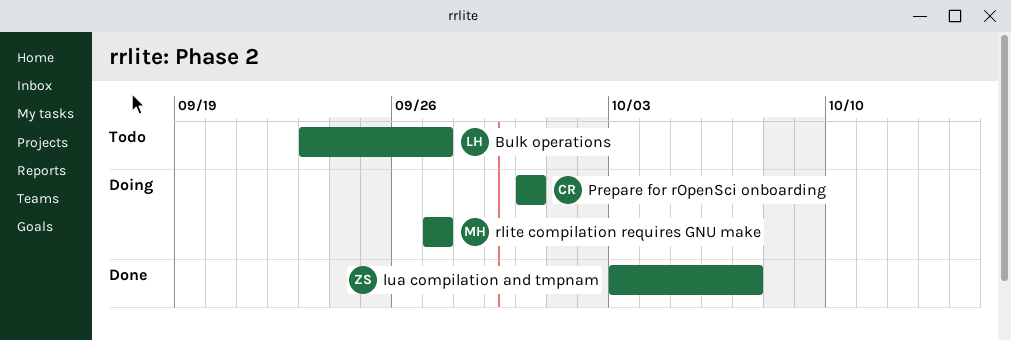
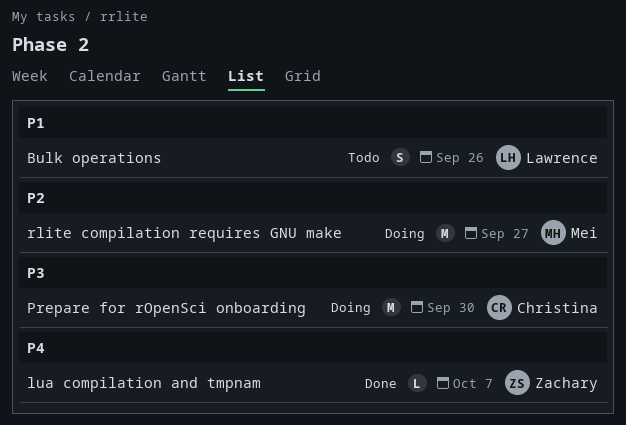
Bulk operations, due: Sep 27 -> Sep 26

